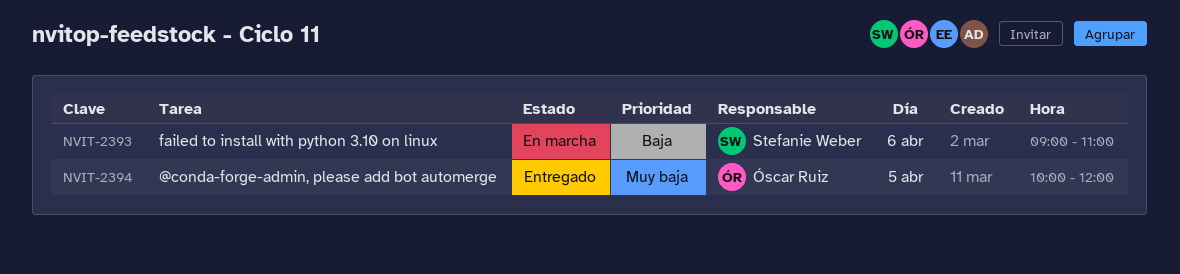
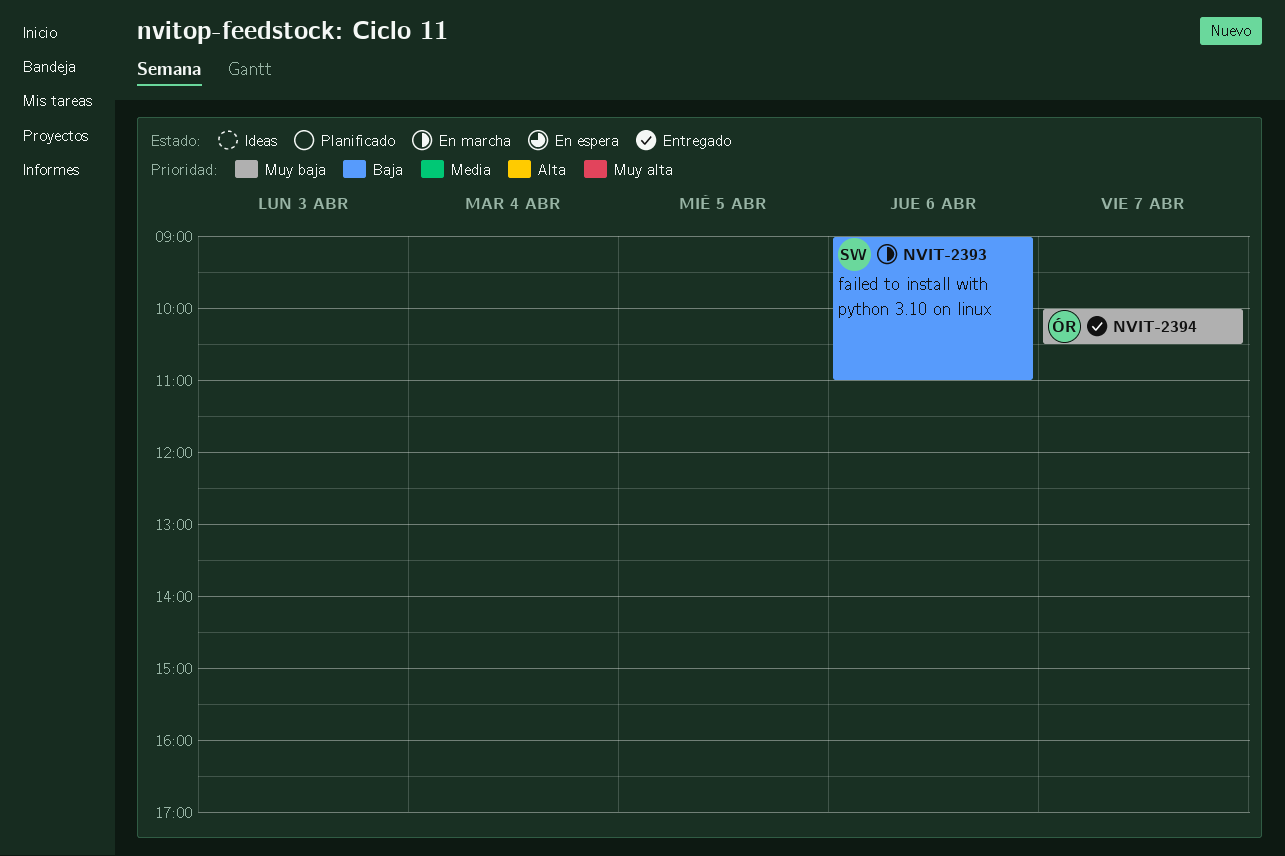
NVIT-2394, day: Apr 5 -> Apr 7
NVIT-2394, ends: 12:00 -> 10:30

